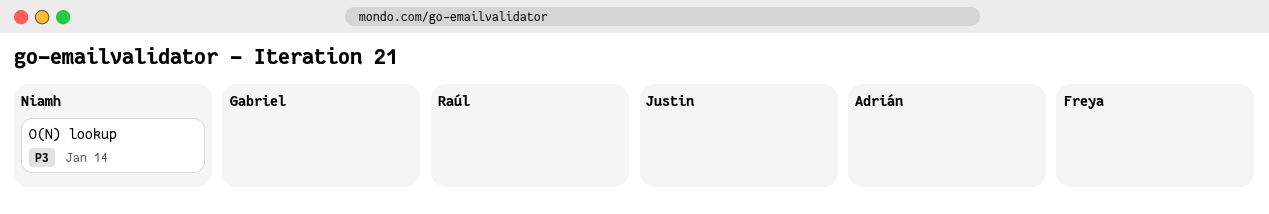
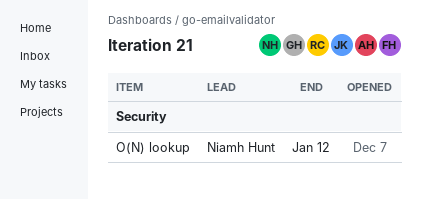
O(N) lookup, due: Jan 14 -> Jan 12

